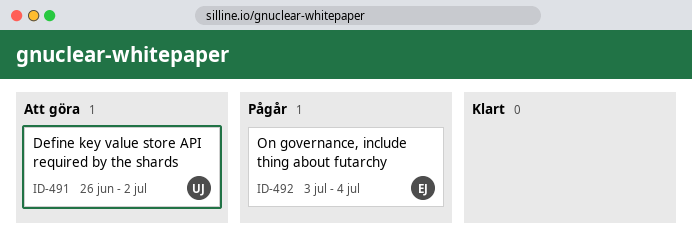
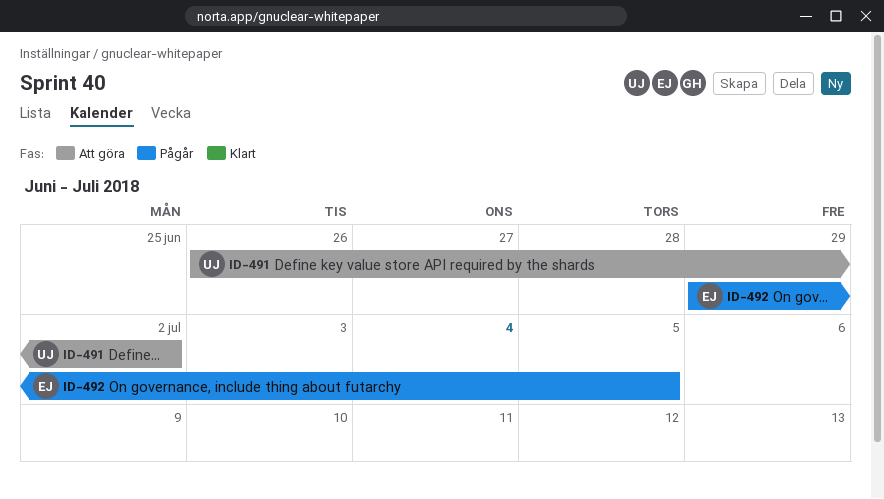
ID-492, start: Jul 3 -> Jun 29
ID-492, due: Jul 4 -> Jul 5

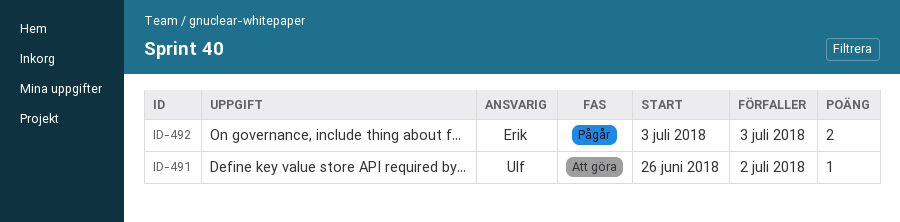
ID-492, start: Jun 29 -> Jul 3
ID-492, due: Jul 5 -> Jul 3

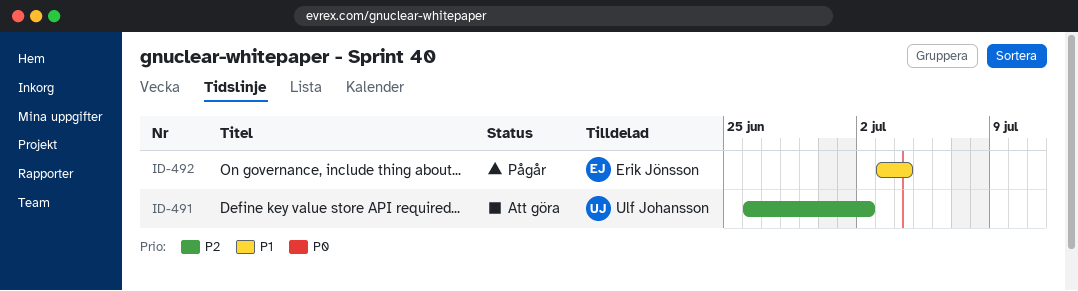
ID-492, due: Jul 3 -> Jul 4

